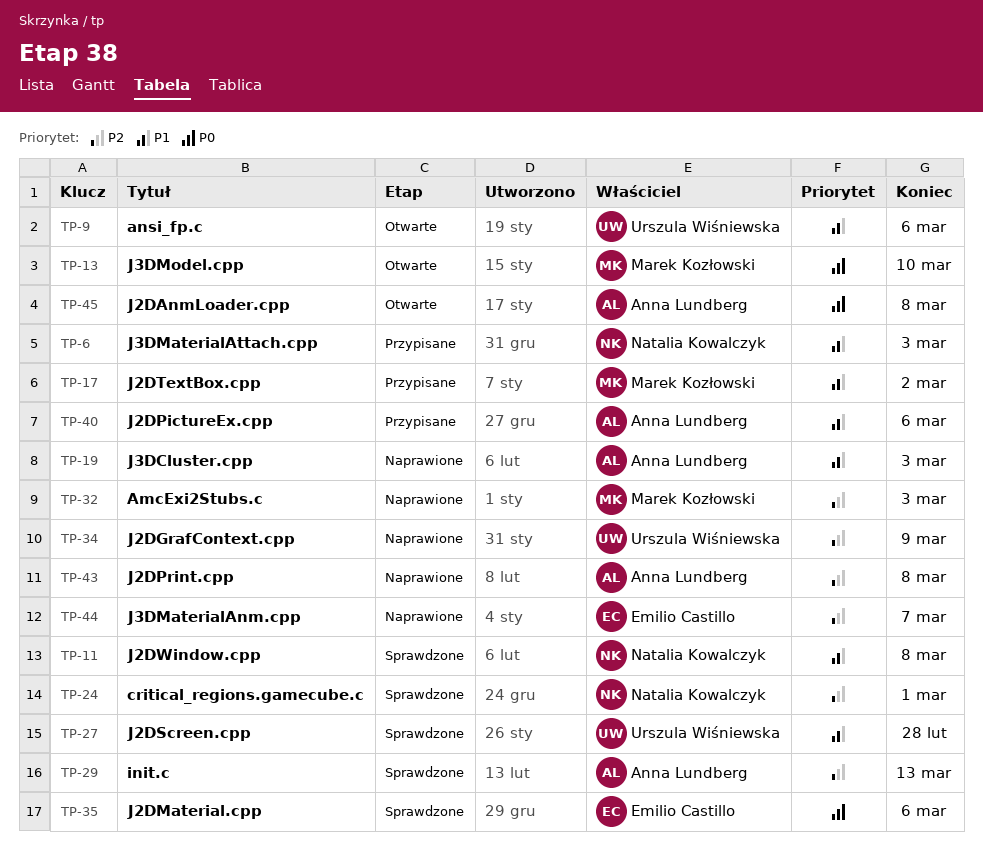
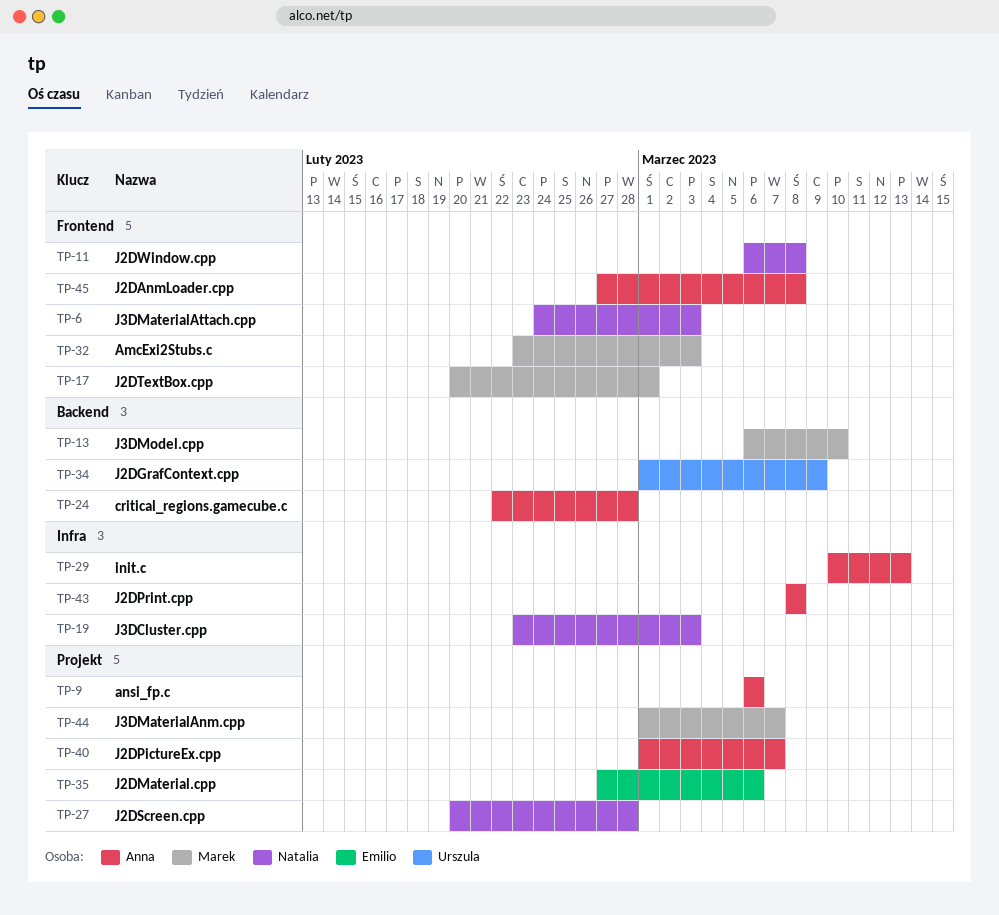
TP-9, owner: Urszula Wiśniewska -> Anna Lundberg
TP-17, due: Mar 2 -> Mar 1
TP-19, owner: Anna Lundberg -> Natalia Kowalczyk
TP-24, owner: Natalia Kowalczyk -> Anna Lundberg
TP-24, due: Mar 1 -> Feb 28
TP-27, owner: Urszula Wiśniewska -> Natalia Kowalczyk
TP-40, due: Mar 6 -> Mar 7
TP-44, owner: Emilio Castillo -> Marek Kozłowski

